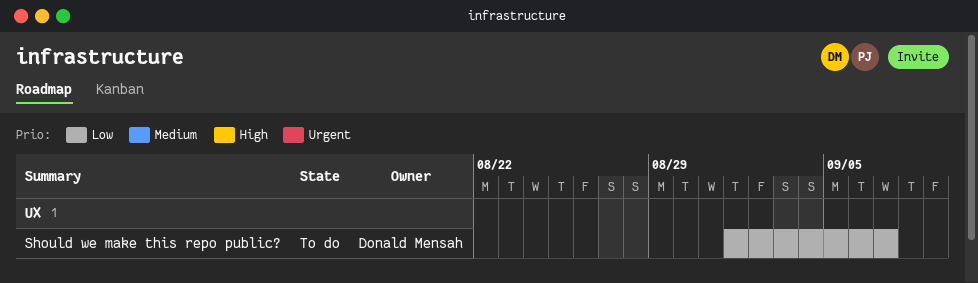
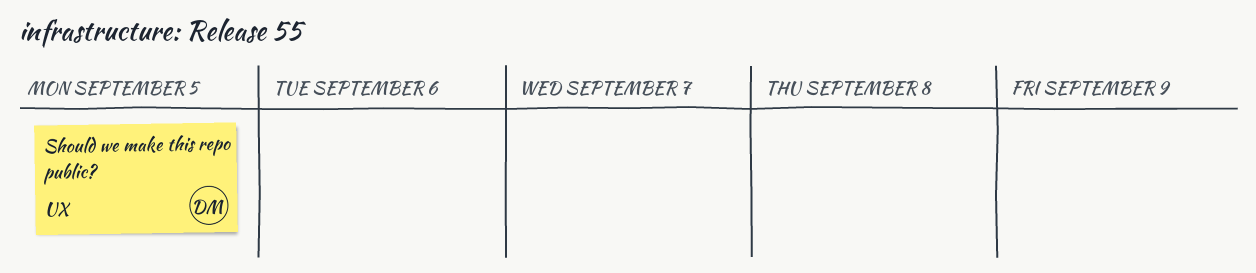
Should we make this repo public?, due: Sep 7 -> Sep 5

